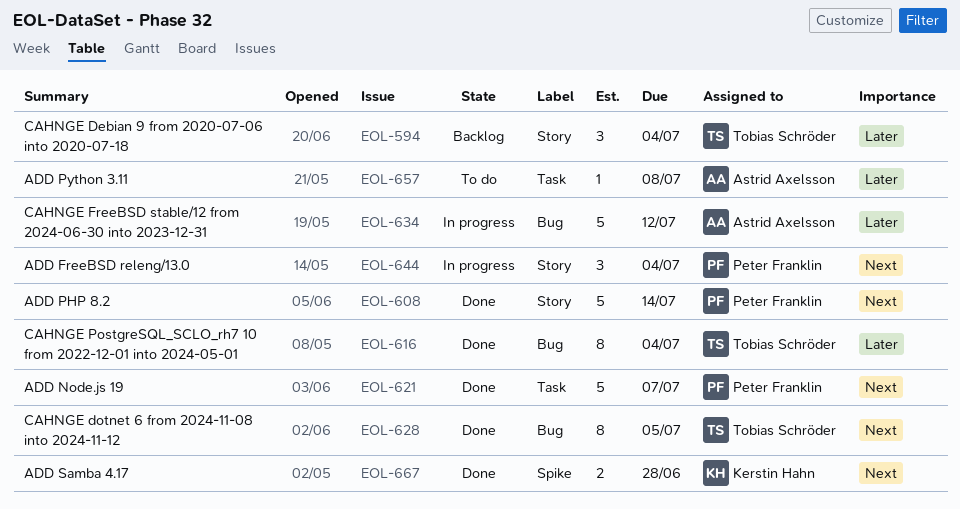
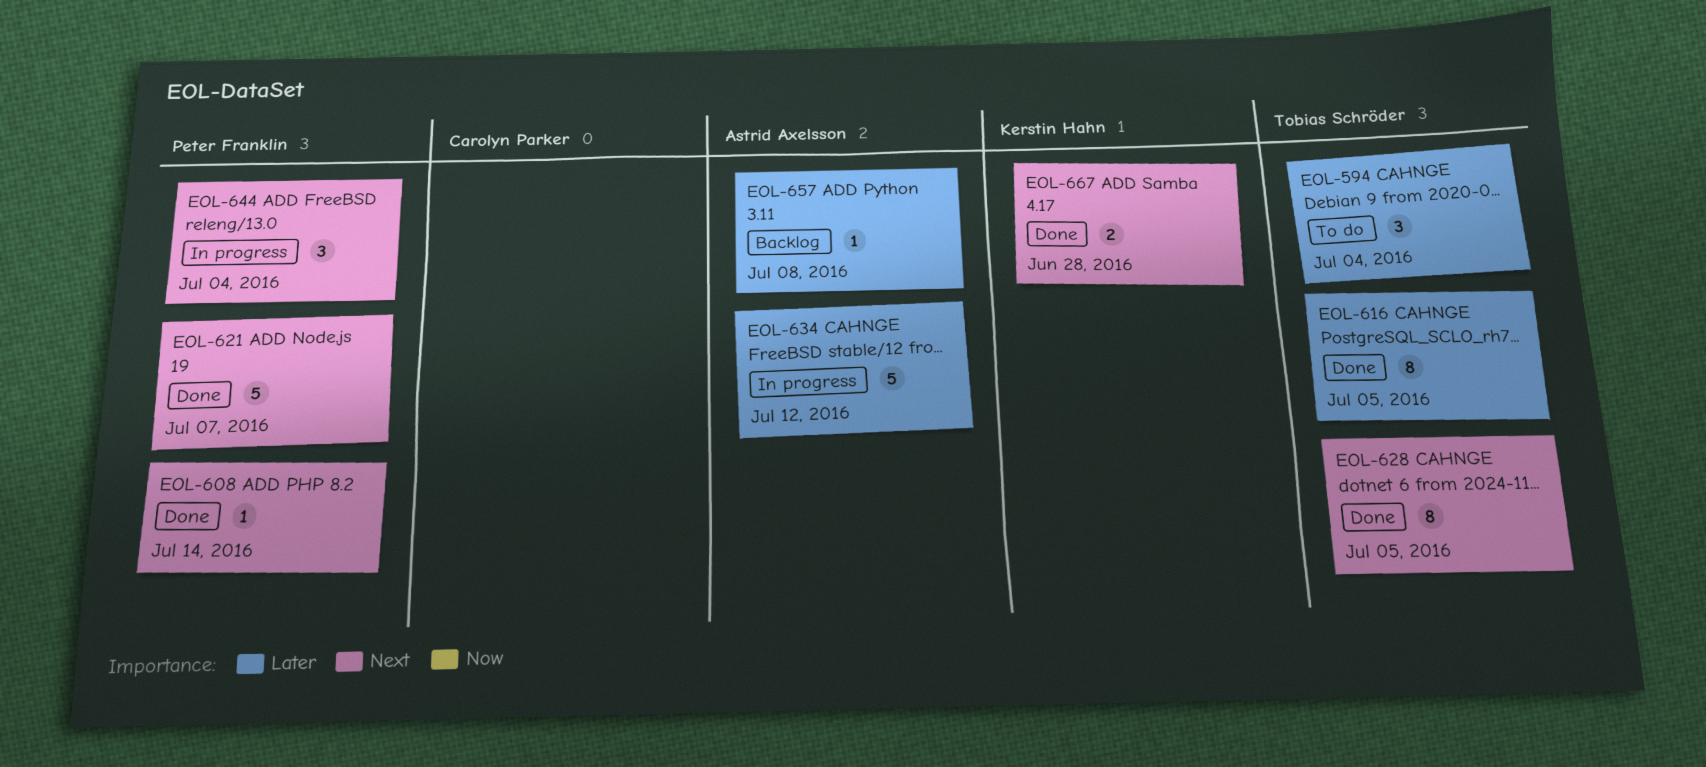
EOL-594, status: Backlog -> To do
EOL-608, estimate: 5 -> 1
EOL-616, due: Jul 4 -> Jul 5
EOL-657, status: To do -> Backlog

